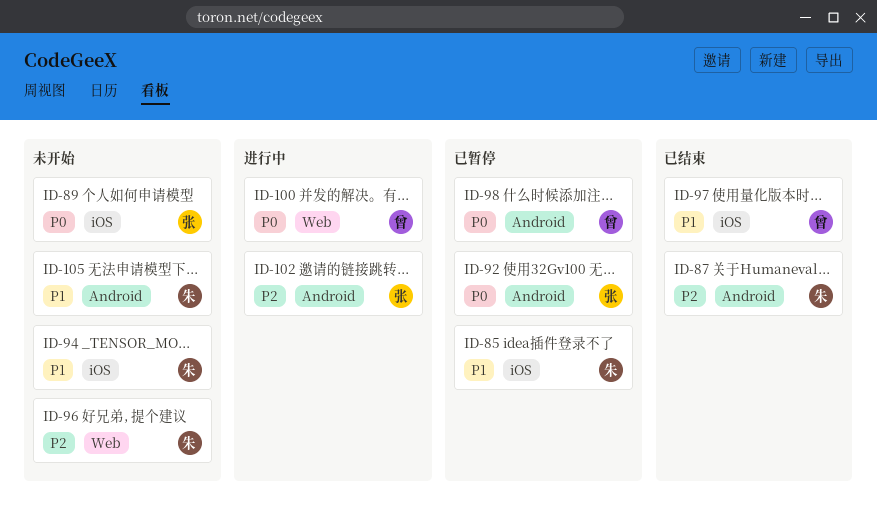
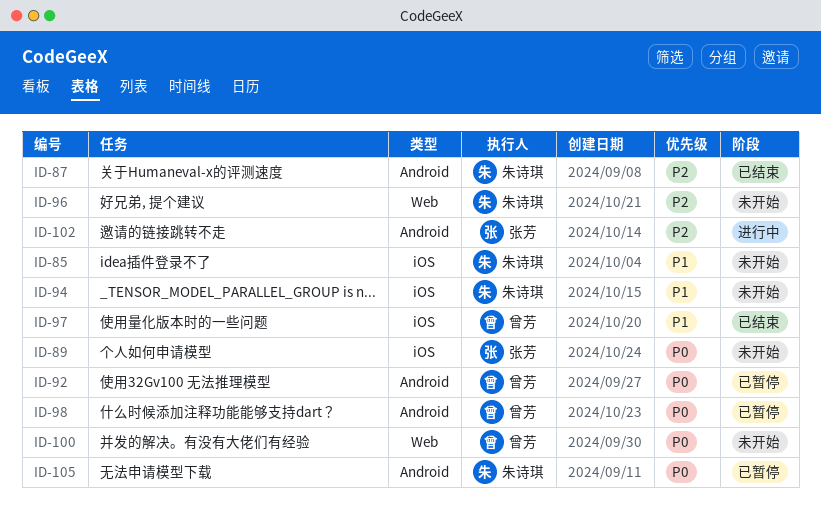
ID-85, status: 已暂停 -> 未开始
ID-92, owner: 张芳 -> 曾芳
ID-100, status: 进行中 -> 未开始
ID-105, status: 未开始 -> 已暂停
ID-105, priority: P1 -> P0

